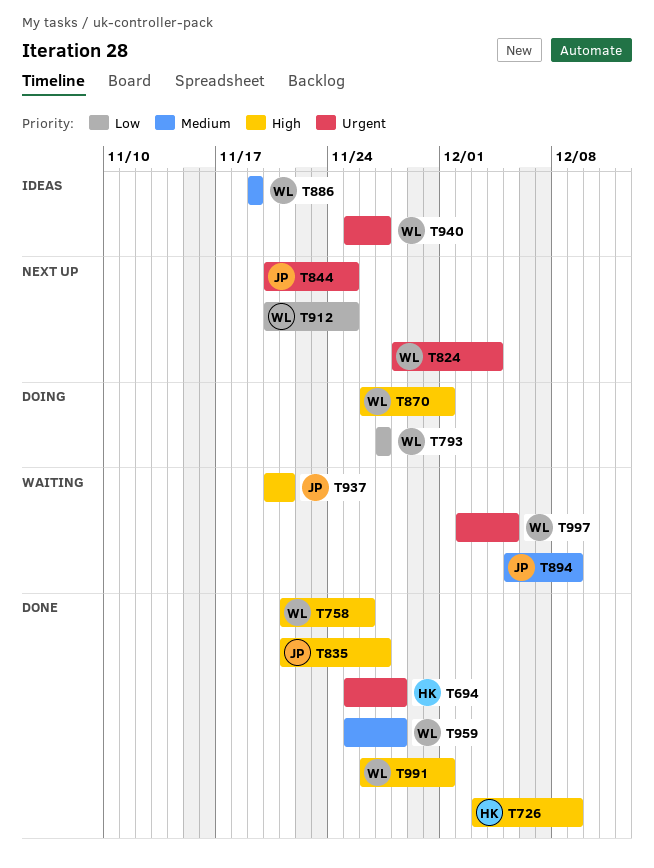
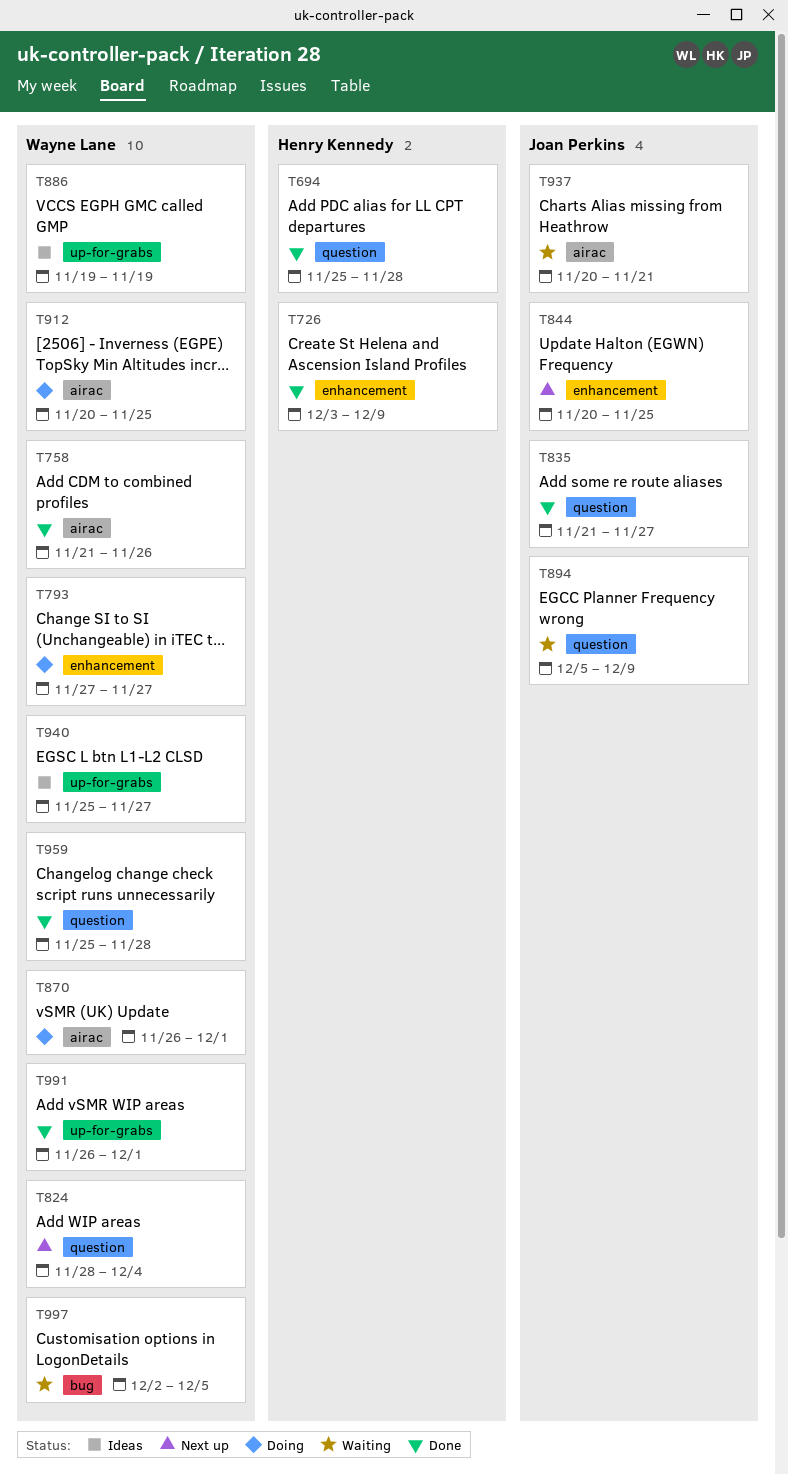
T912, status: Next up -> Doing

